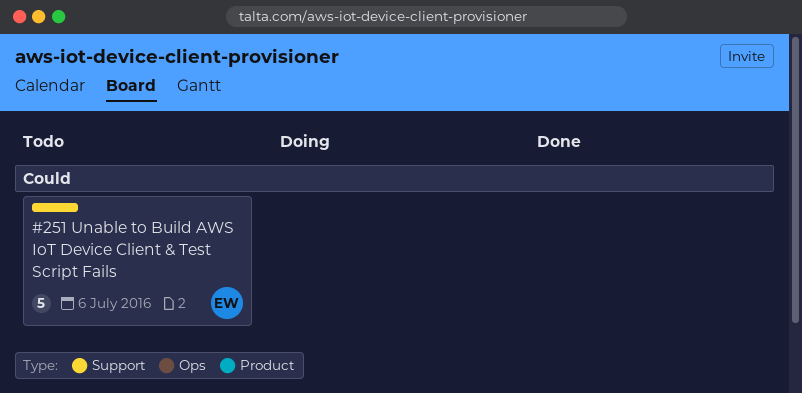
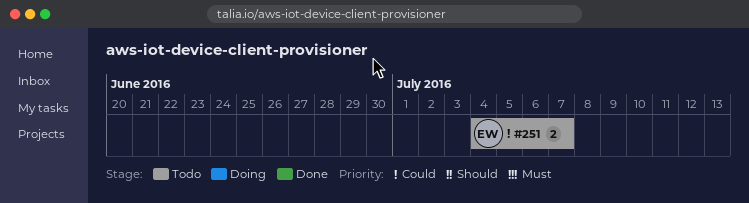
#251, estimate: 5 -> 2
#251, due: Jul 6 -> Jul 7

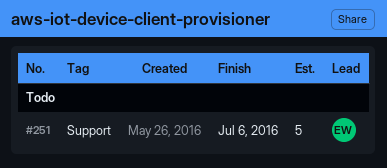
#251, estimate: 2 -> 5
#251, due: Jul 7 -> Jul 6

